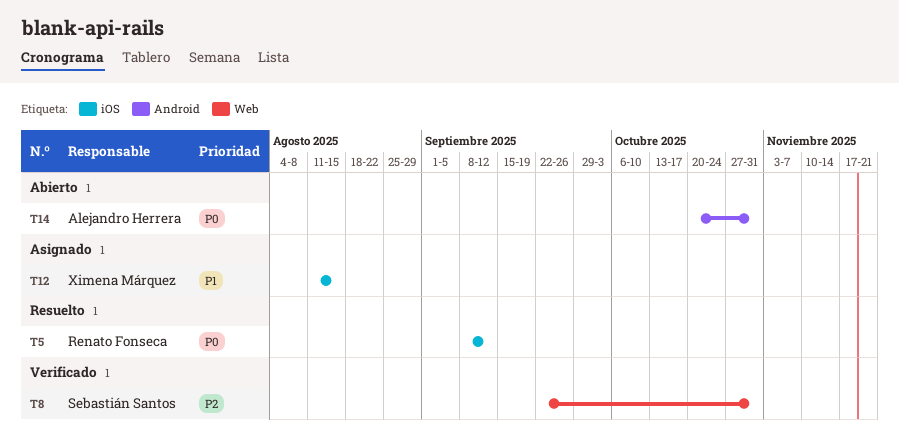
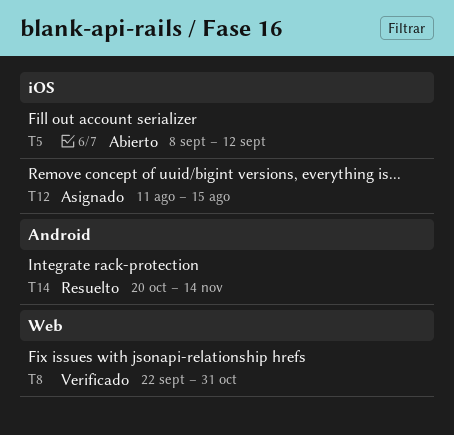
T5, status: Resuelto -> Abierto
T14, status: Abierto -> Resuelto
T14, due: Oct 31 -> Nov 14

